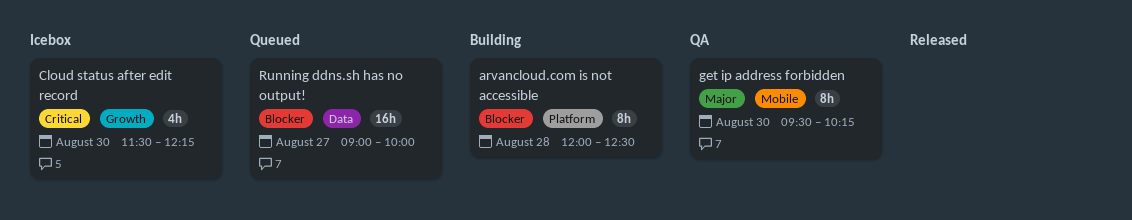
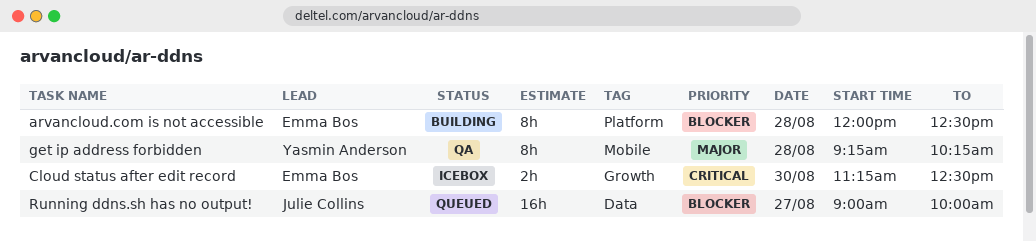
Cloud status after edit record, estimate: 4h -> 2h
Cloud status after edit record, begins: 11:30 -> 11:15
Cloud status after edit record, ends: 12:15 -> 12:30
get ip address forbidden, day: Aug 30 -> Aug 28
get ip address forbidden, begins: 09:30 -> 09:15

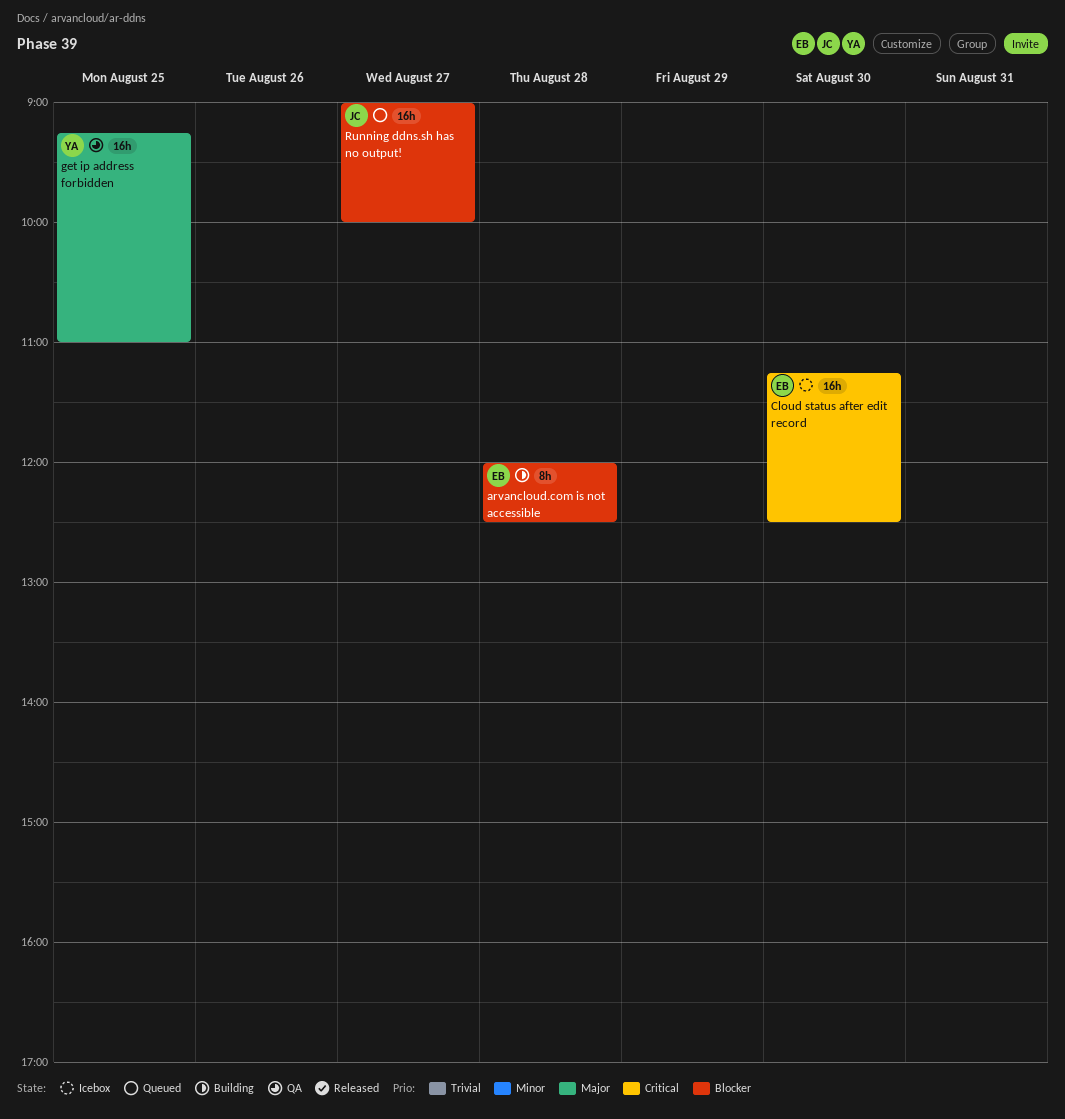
Cloud status after edit record, estimate: 2h -> 16h
get ip address forbidden, estimate: 8h -> 16h
get ip address forbidden, day: Aug 28 -> Aug 25
get ip address forbidden, ends: 10:15 -> 11:00

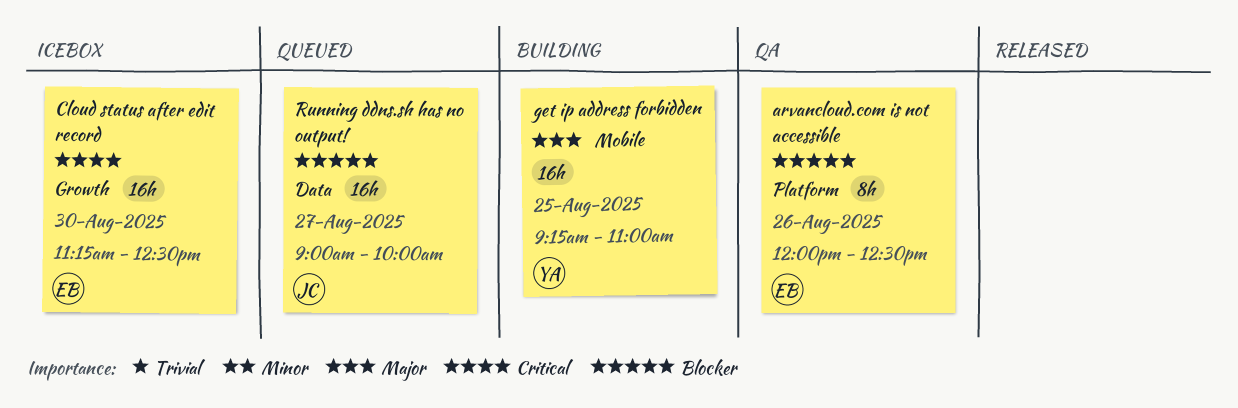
arvancloud.com is not accessible, status: Building -> QA
arvancloud.com is not accessible, day: Aug 28 -> Aug 26
get ip address forbidden, status: QA -> Building

